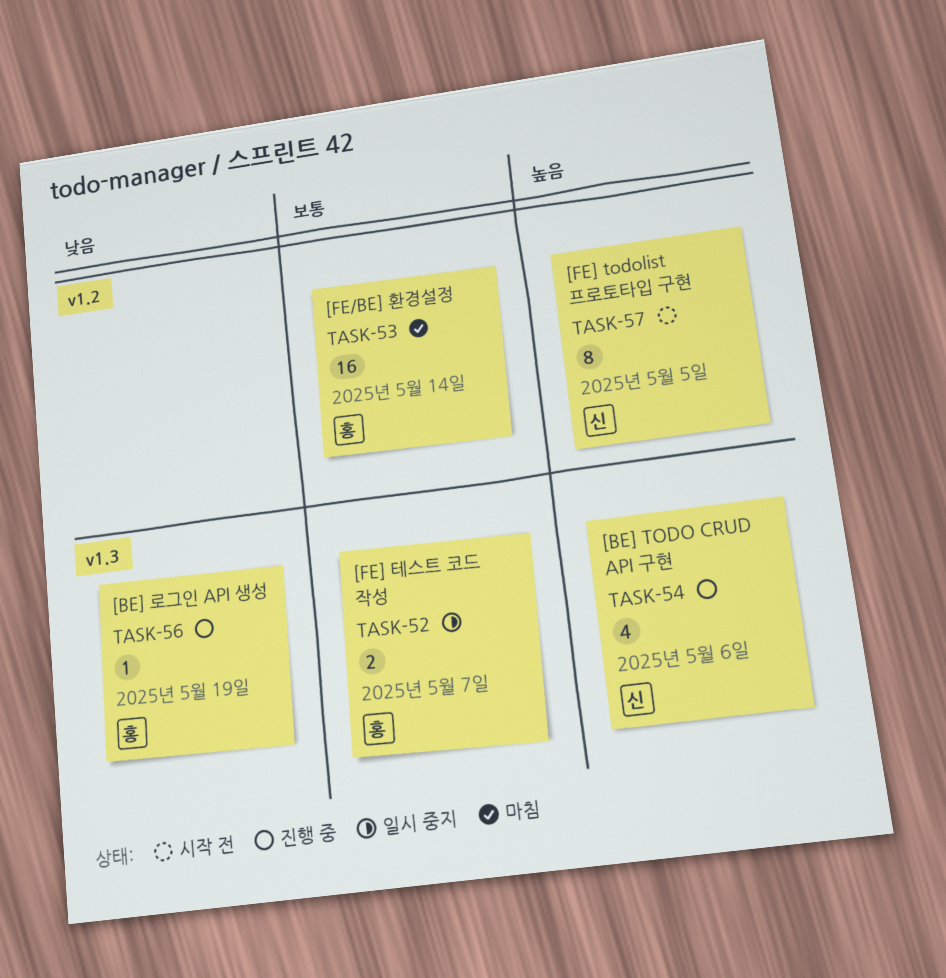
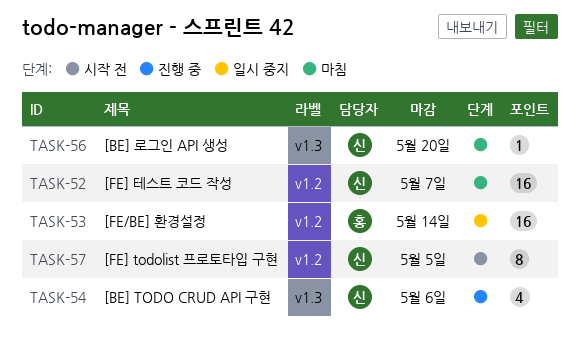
TASK-52, status: 일시 중지 -> 마침
TASK-52, owner: 홍 -> 신
TASK-52, label: v1.3 -> v1.2
TASK-52, estimate: 2 -> 16
TASK-53, status: 마침 -> 일시 중지
TASK-56, status: 진행 중 -> 마침
TASK-56, owner: 홍 -> 신
TASK-56, due: May 19 -> May 20

